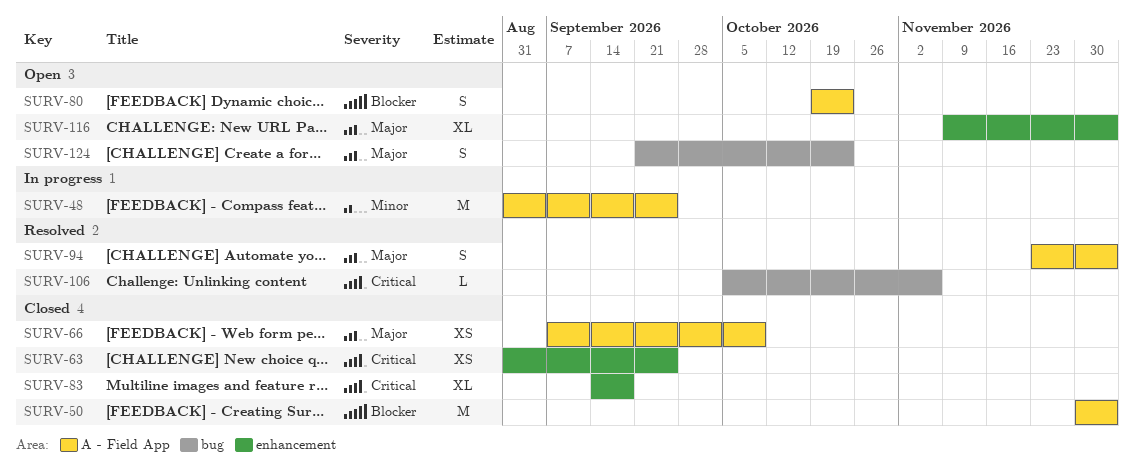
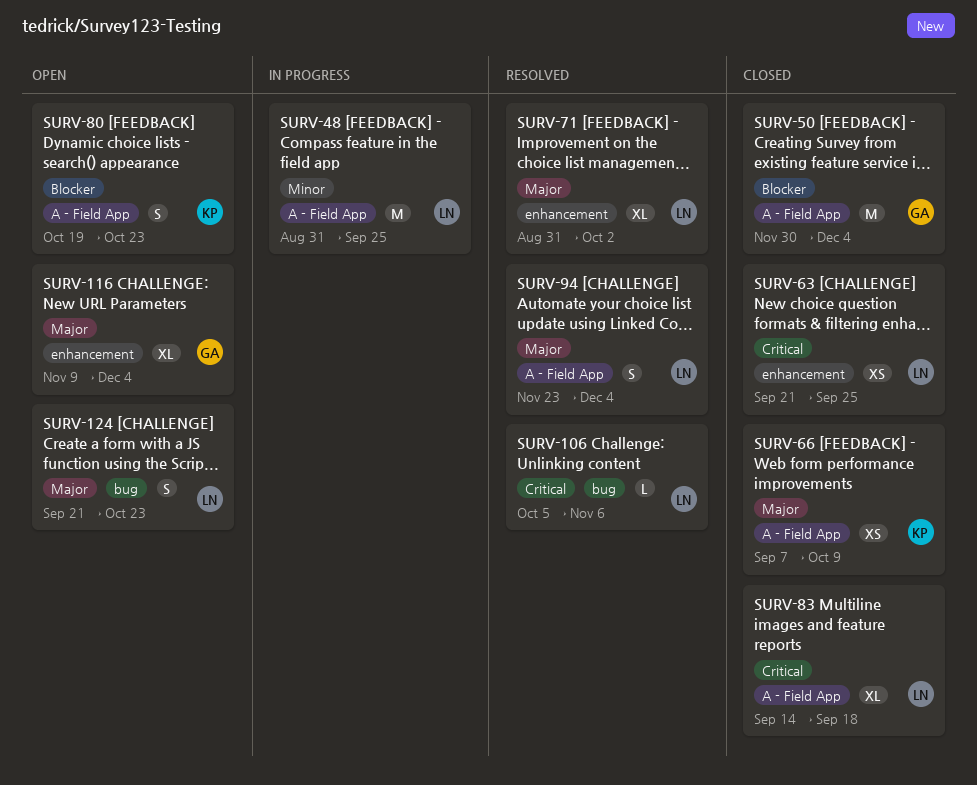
SURV-63, start: Aug 31 -> Sep 21
SURV-71: none -> present
SURV-83, label: enhancement -> A - Field App

